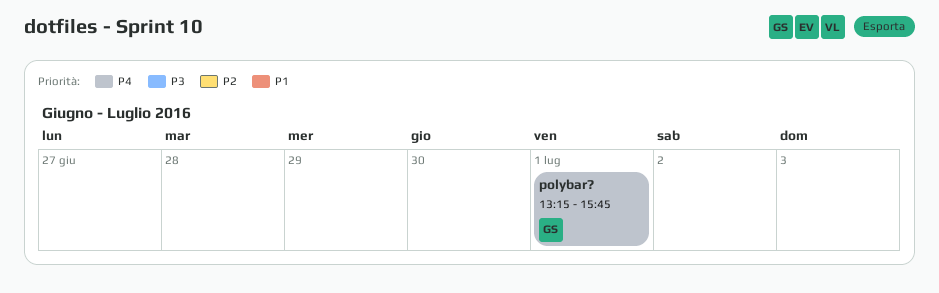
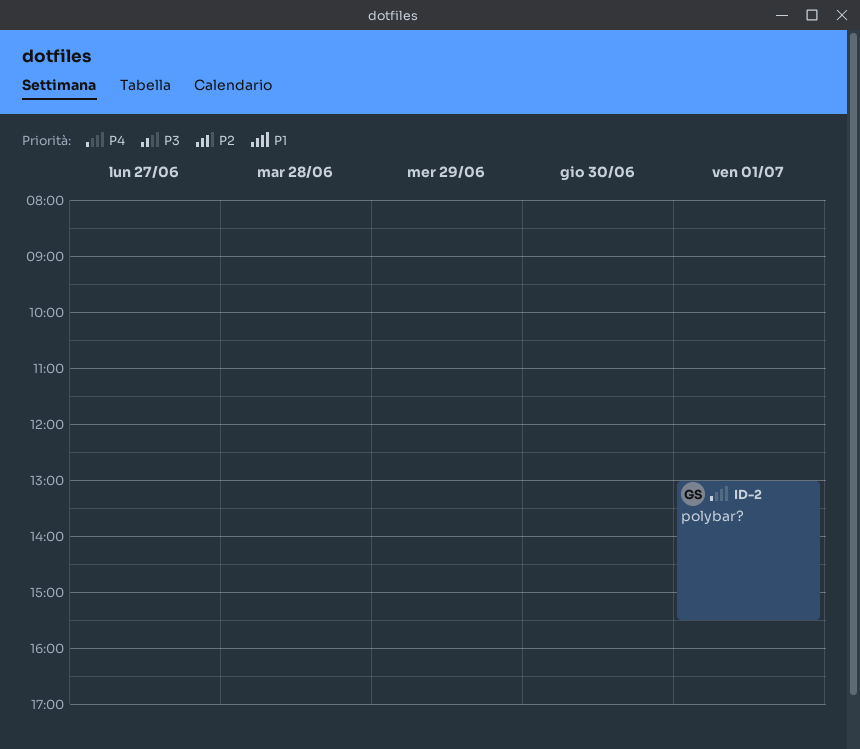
polybar?, begins: 13:15 -> 13:00
polybar?, ends: 15:45 -> 15:30

